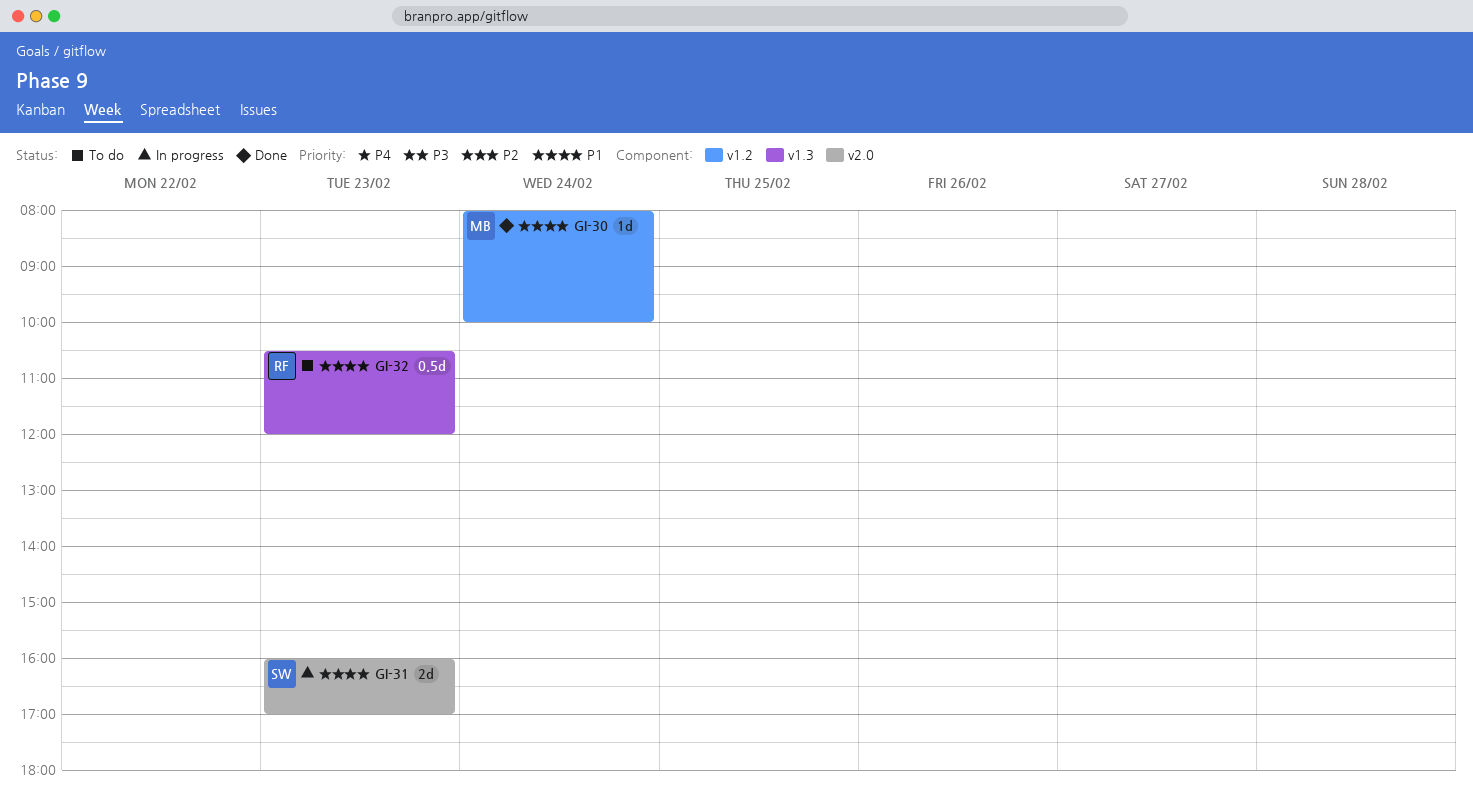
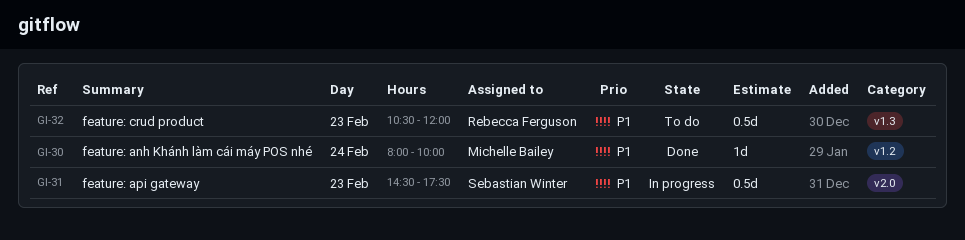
GI-31, estimate: 2d -> 0.5d
GI-31, begins: 16:00 -> 14:30
GI-31, ends: 17:00 -> 17:30

